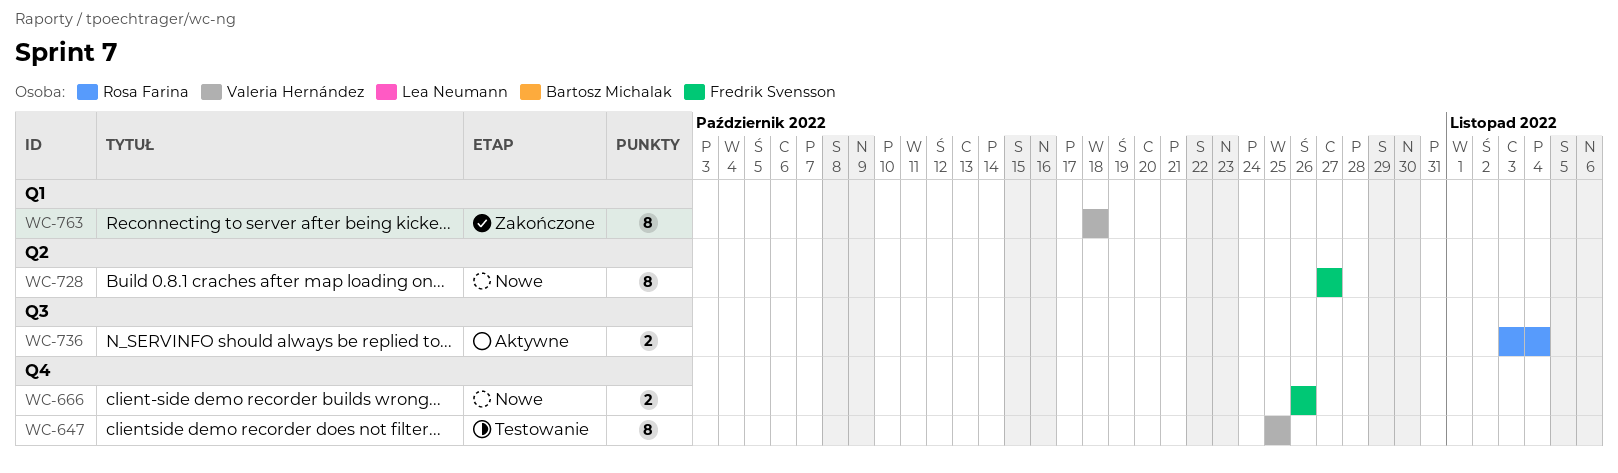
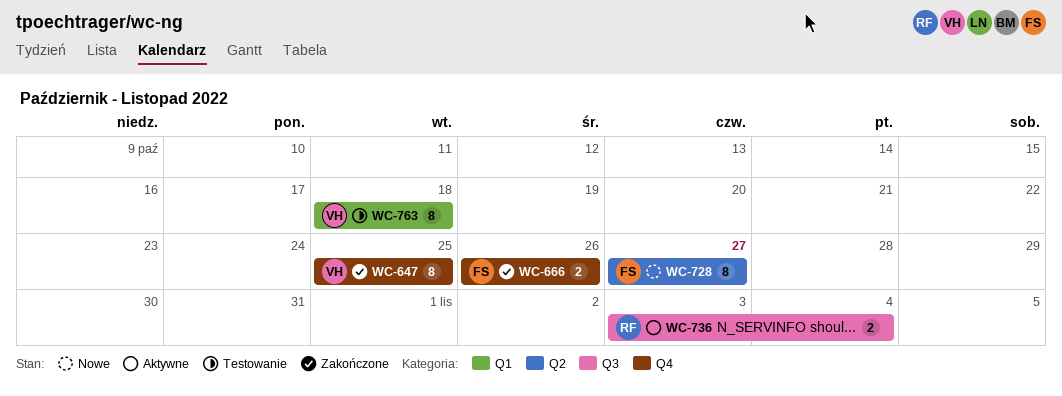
WC-647, status: Testowanie -> Zakończone
WC-666, status: Nowe -> Zakończone
WC-763, status: Zakończone -> Testowanie

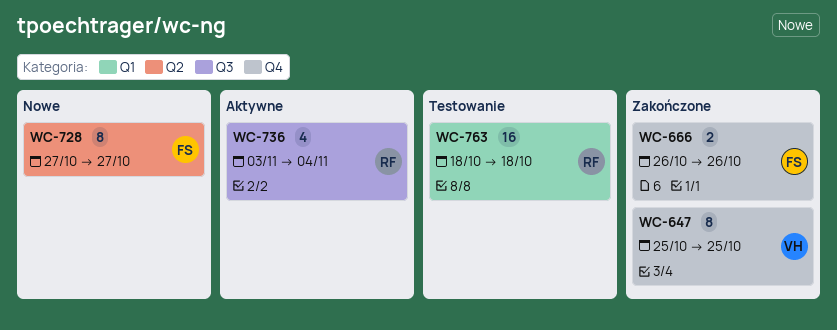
WC-736, estimate: 2 -> 4
WC-763, owner: VH -> RF
WC-763, estimate: 8 -> 16

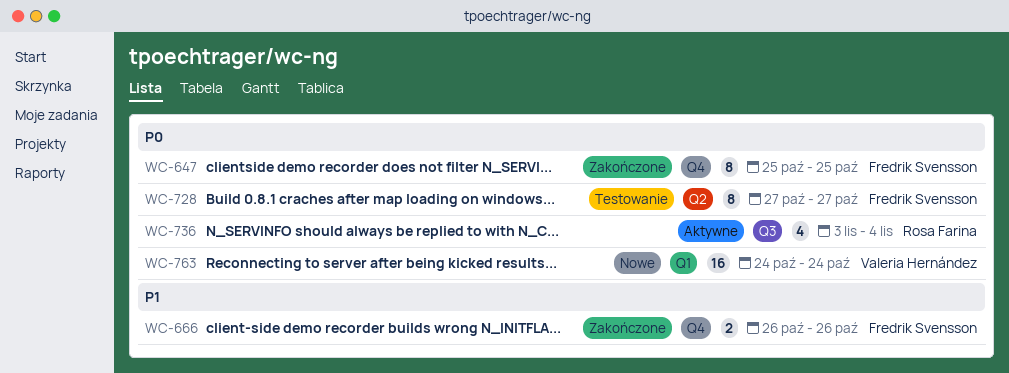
WC-647, owner: Valeria Hernández -> Fredrik Svensson
WC-728, status: Nowe -> Testowanie
WC-763, status: Testowanie -> Nowe
WC-763, owner: Rosa Farina -> Valeria Hernández
WC-763, start: Oct 18 -> Oct 24
WC-763, due: Oct 18 -> Oct 24

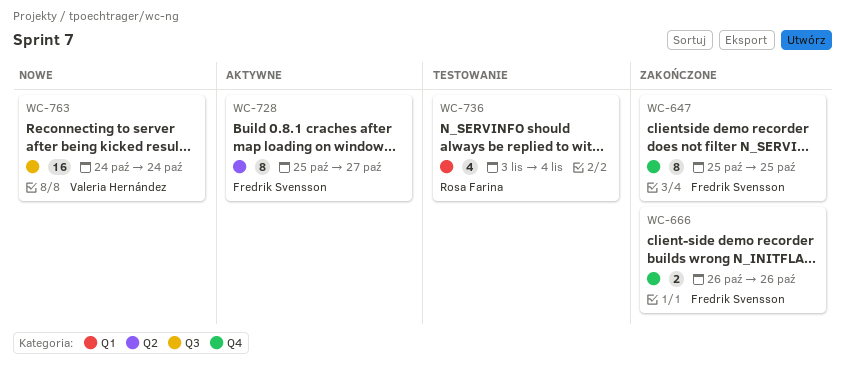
WC-728, status: Testowanie -> Aktywne
WC-728, start: Oct 27 -> Oct 25
WC-736, status: Aktywne -> Testowanie
WC-736, label: Q3 -> Q1
WC-763, label: Q1 -> Q3

